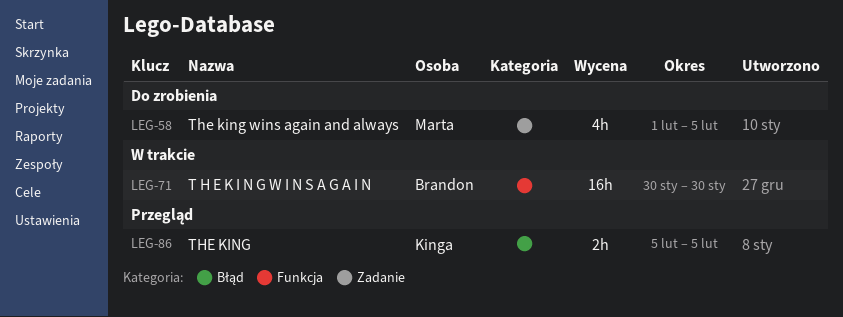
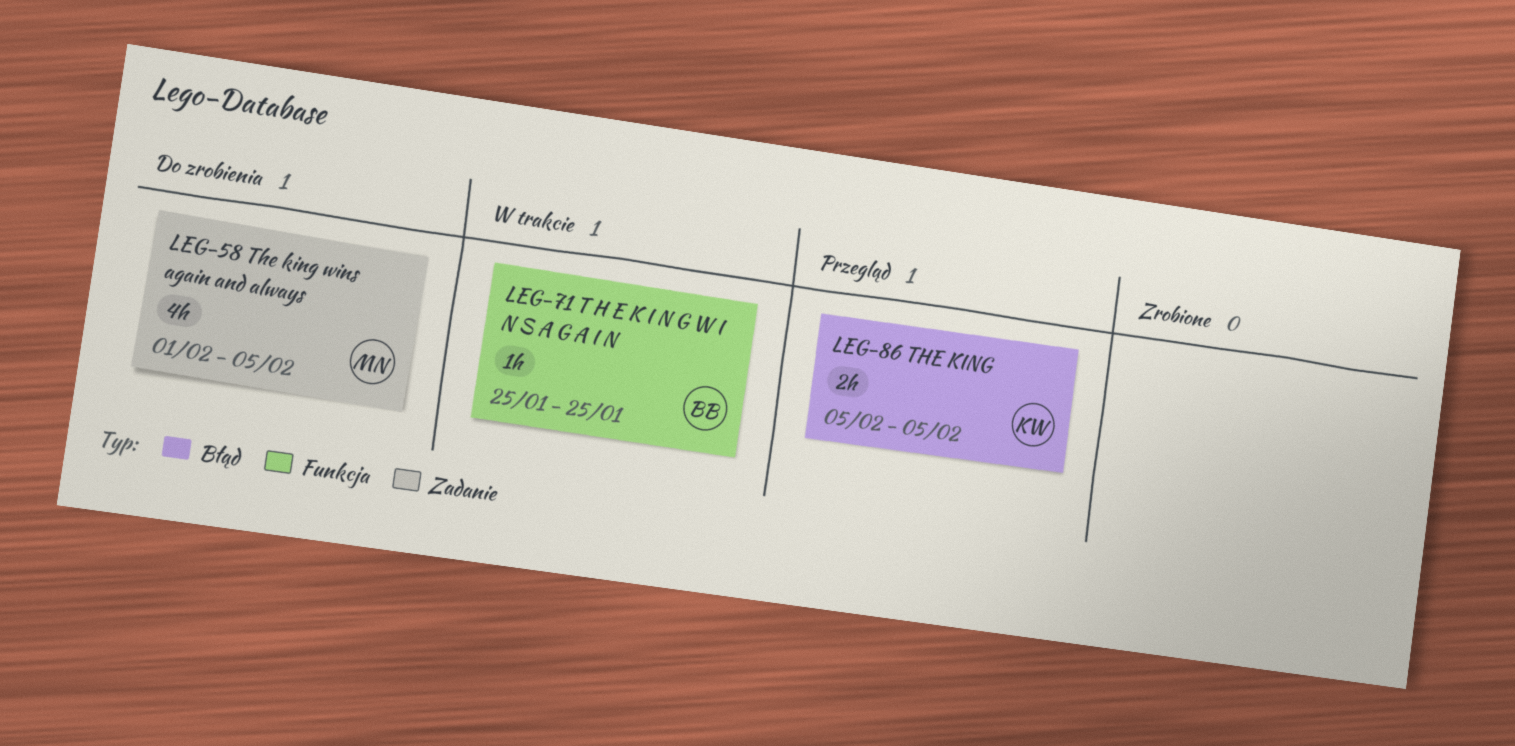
LEG-71, estimate: 16h -> 1h
LEG-71, start: Jan 30 -> Jan 25
LEG-71, due: Jan 30 -> Jan 25

